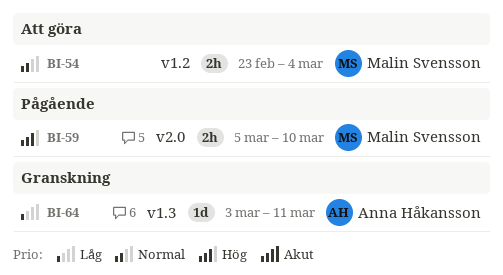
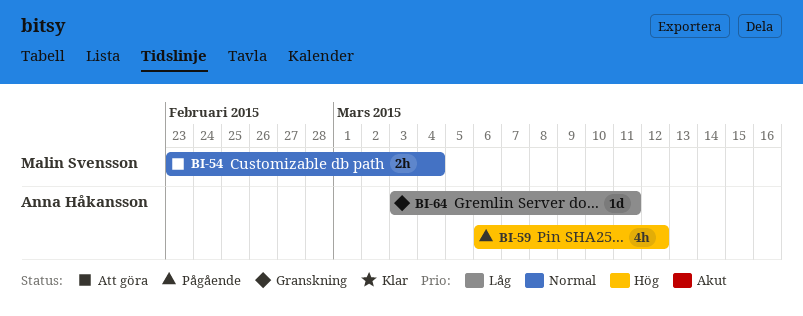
BI-59, owner: Malin Svensson -> Anna Håkansson
BI-59, estimate: 2h -> 4h
BI-59, start: Mar 5 -> Mar 6
BI-59, due: Mar 10 -> Mar 12

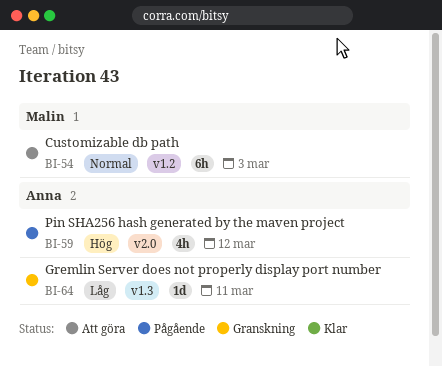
BI-54, estimate: 2h -> 6h
BI-54, due: Mar 4 -> Mar 3

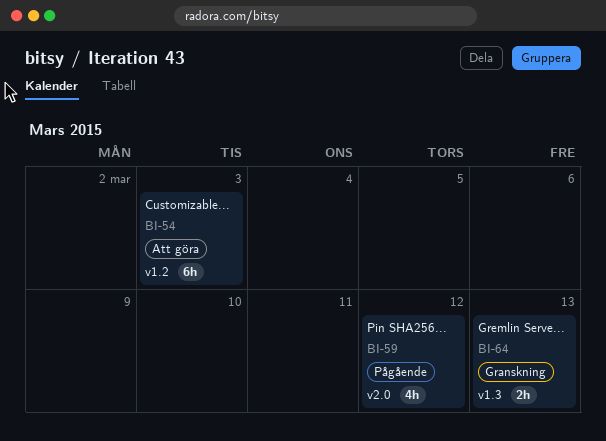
BI-64, estimate: 1d -> 2h
BI-64, due: Mar 11 -> Mar 13

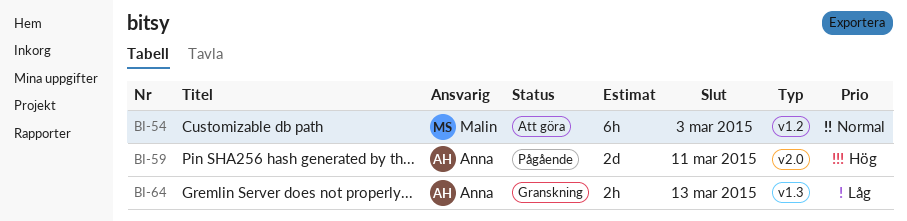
BI-59, estimate: 4h -> 2d
BI-59, due: Mar 12 -> Mar 11

